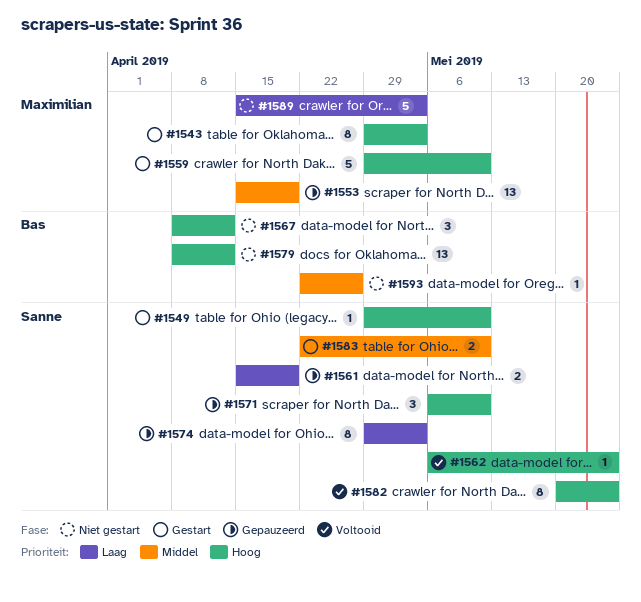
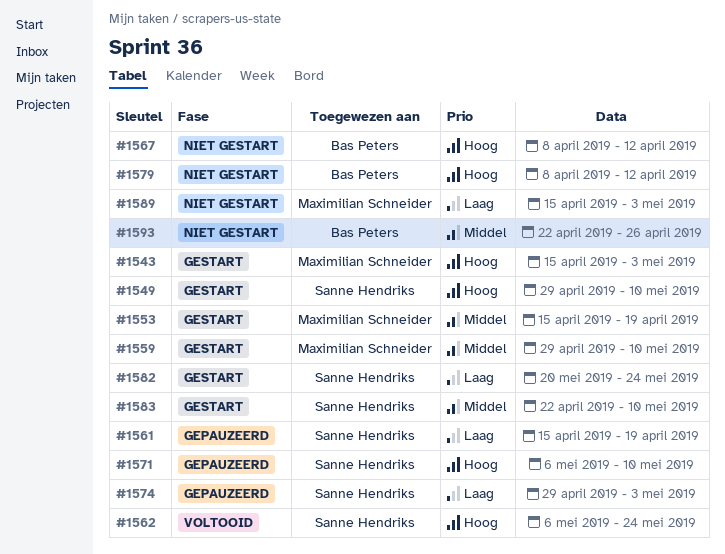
#1543, start: Apr 29 -> Apr 15
#1553, status: Gepauzeerd -> Gestart
#1559, priority: Hoog -> Middel
#1582, status: Voltooid -> Gestart
#1582, priority: Hoog -> Laag

